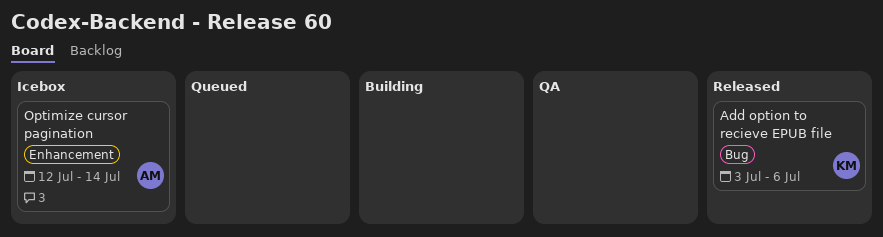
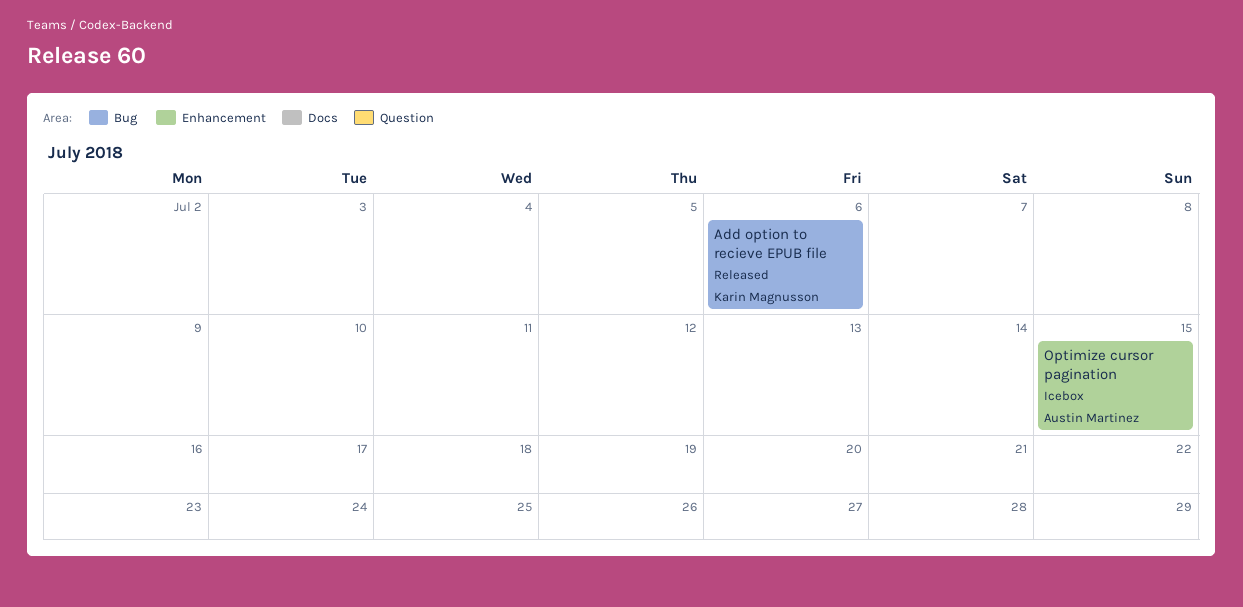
Optimize cursor pagination, due: Jul 14 -> Jul 15

